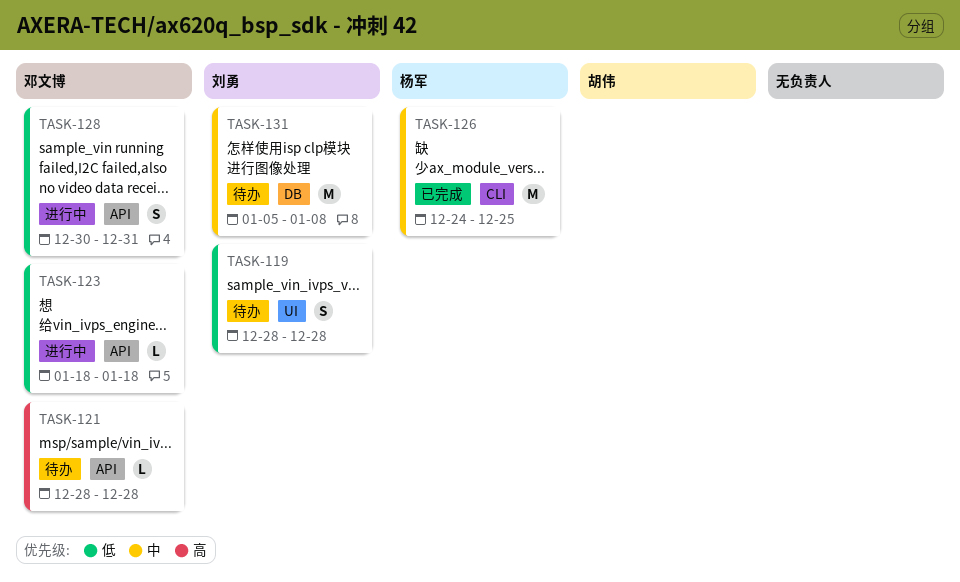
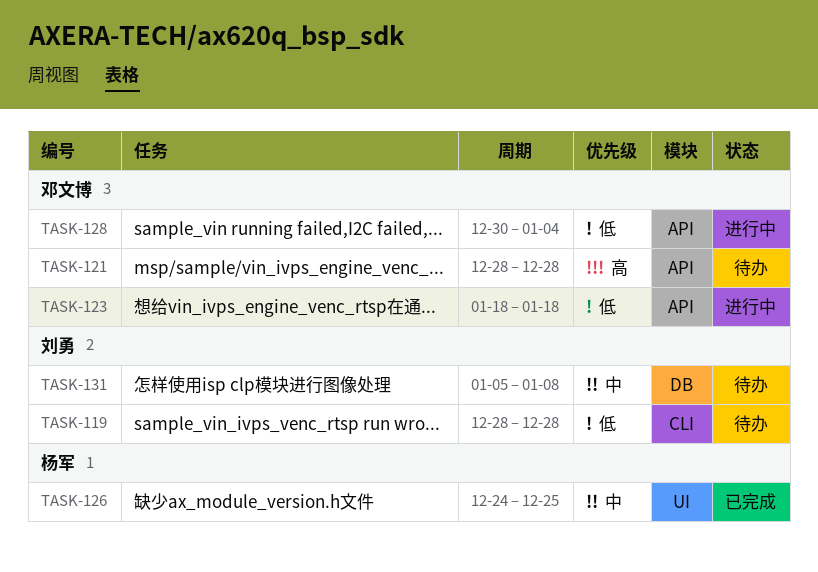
TASK-119, label: UI -> CLI
TASK-126, label: CLI -> UI
TASK-128, due: Dec 31 -> Jan 4

